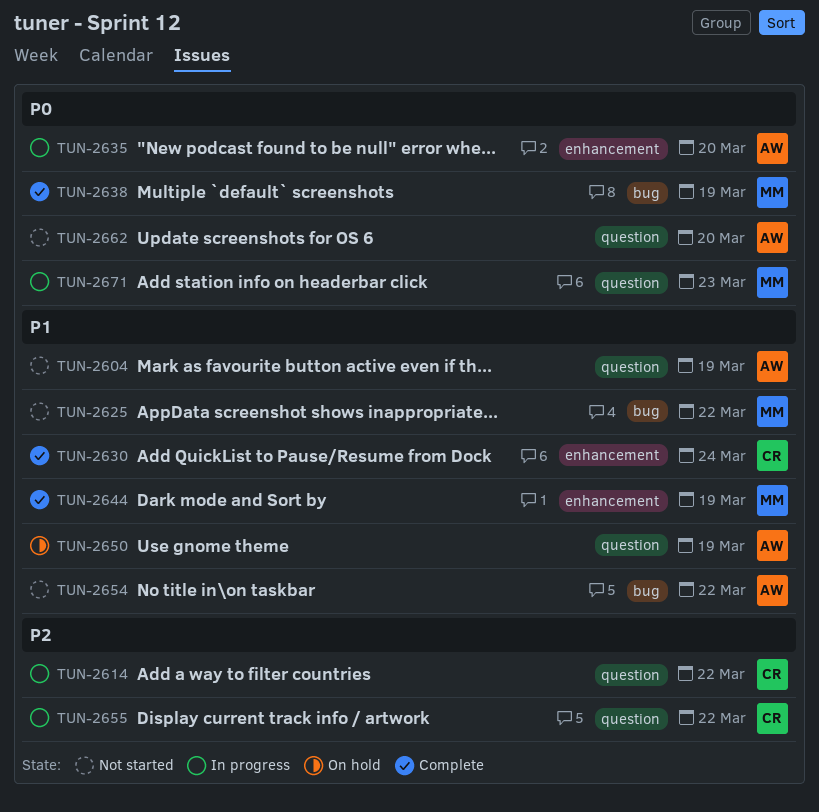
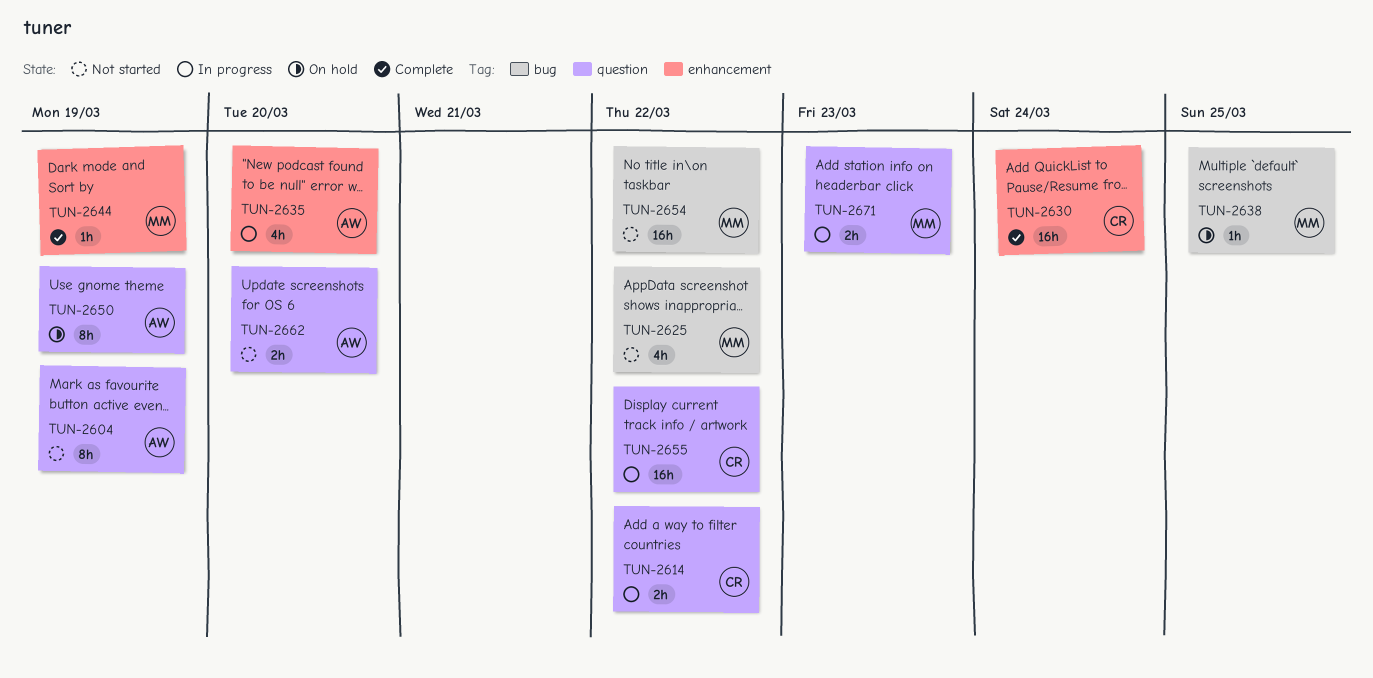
TUN-2638, status: Complete -> On hold
TUN-2638, due: Mar 19 -> Mar 25
TUN-2654, owner: AW -> MM

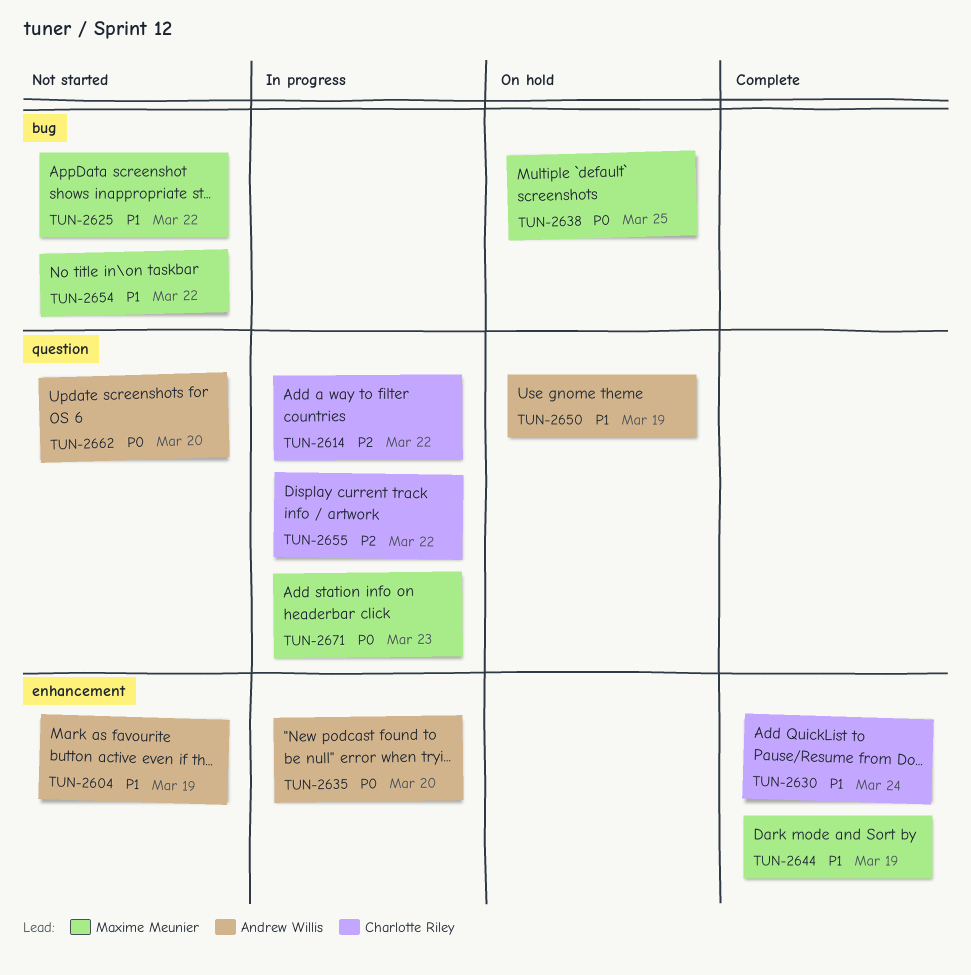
TUN-2604, label: question -> enhancement

